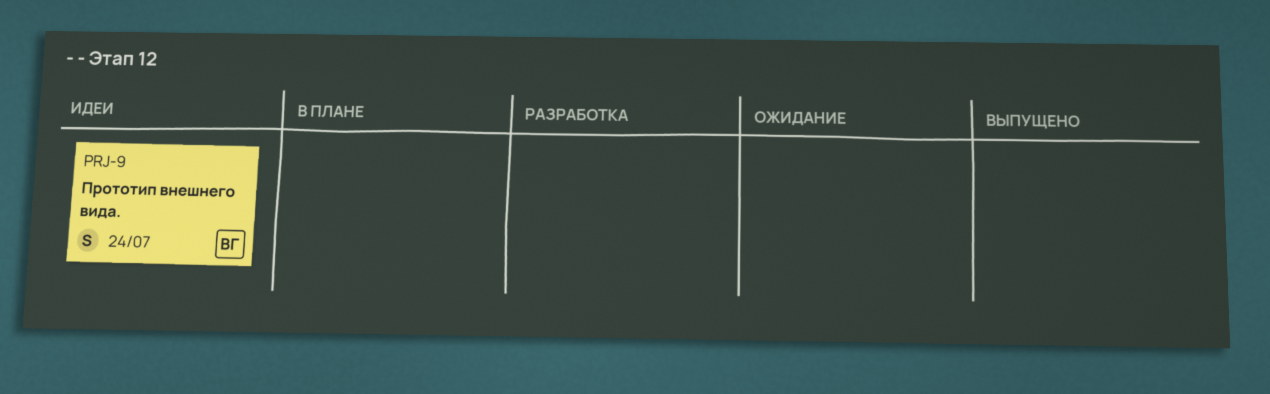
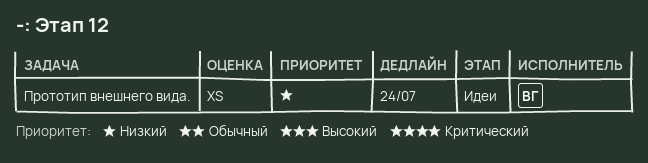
Прототип внешнего вида., estimate: S -> XS

